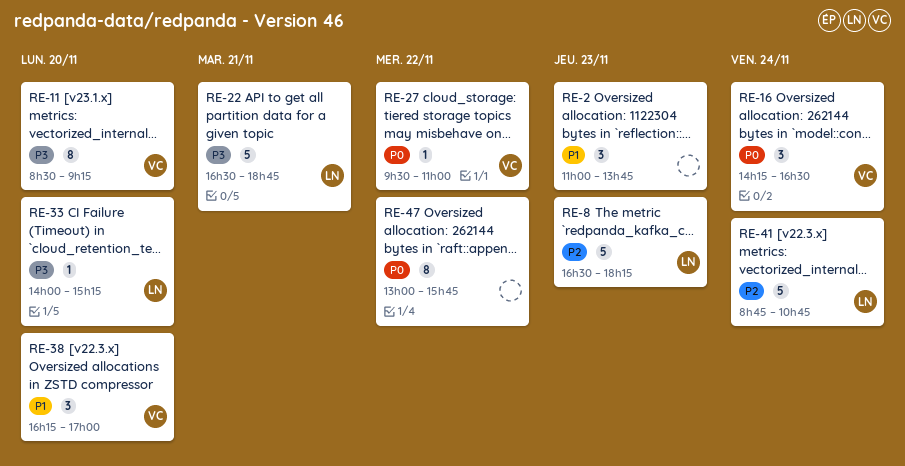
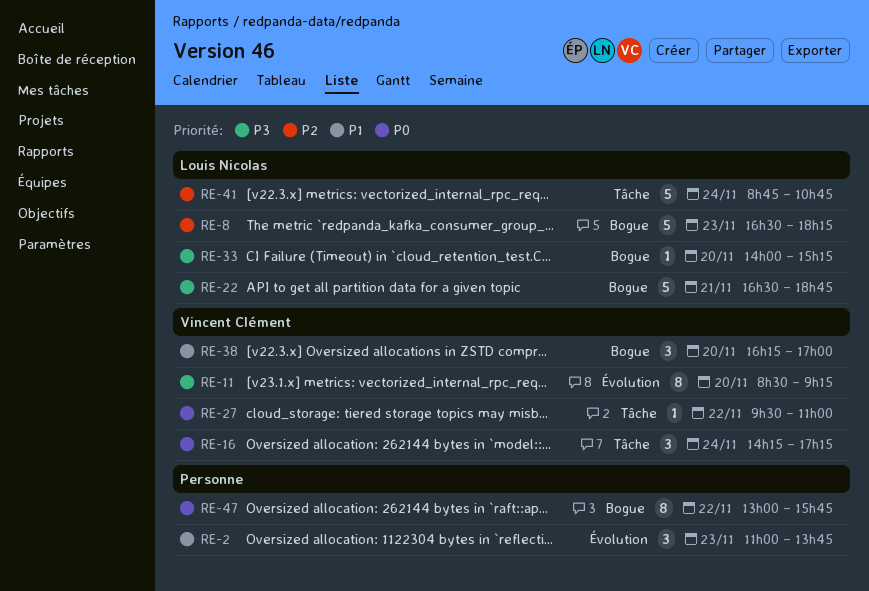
RE-16, ends: 16:30 -> 17:15

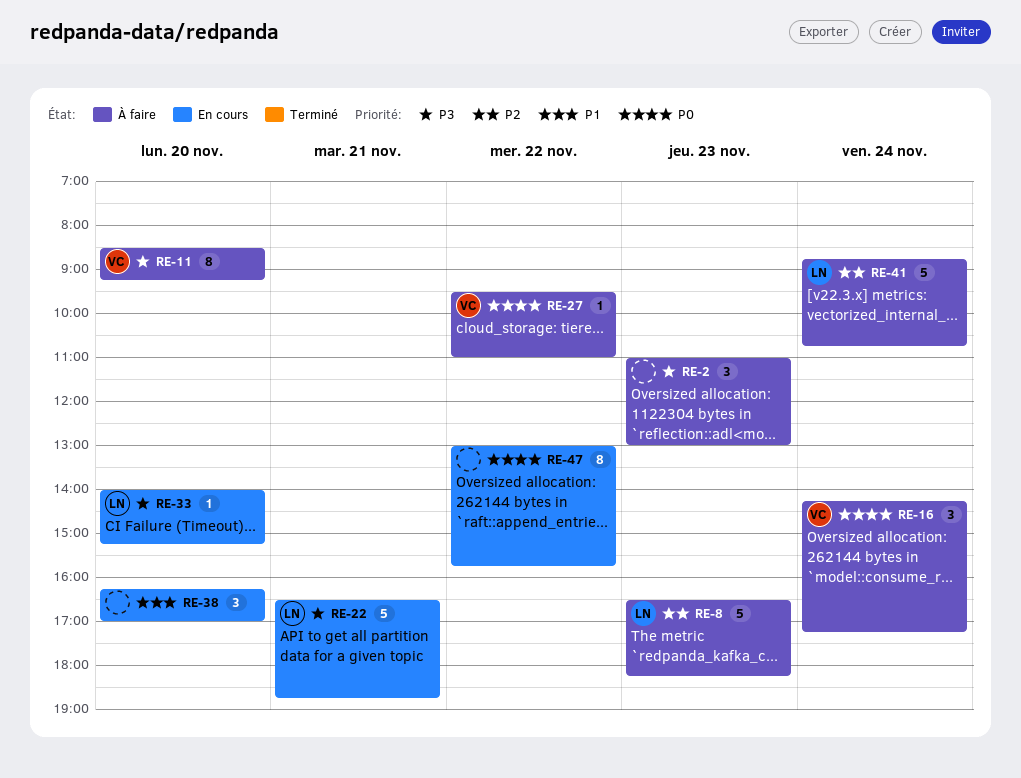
RE-2, priority: P1 -> P3
RE-2, ends: 13:45 -> 13:00
RE-38, owner: Vincent Clément -> none

